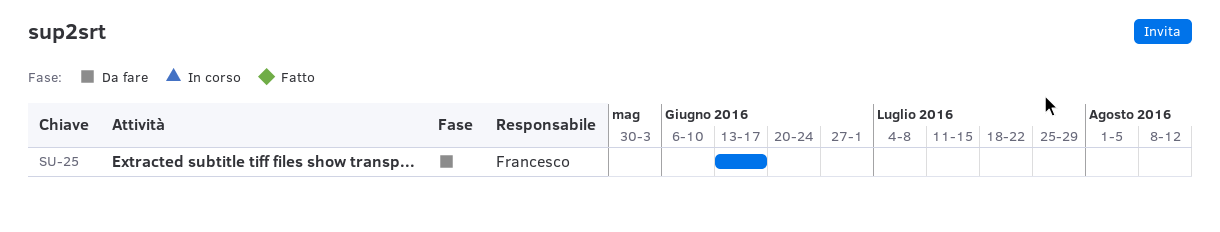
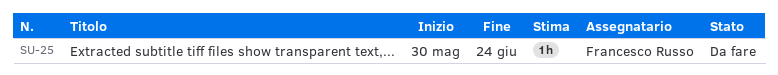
SU-25, start: Jun 13 -> May 30
SU-25, due: Jun 17 -> Jun 24

